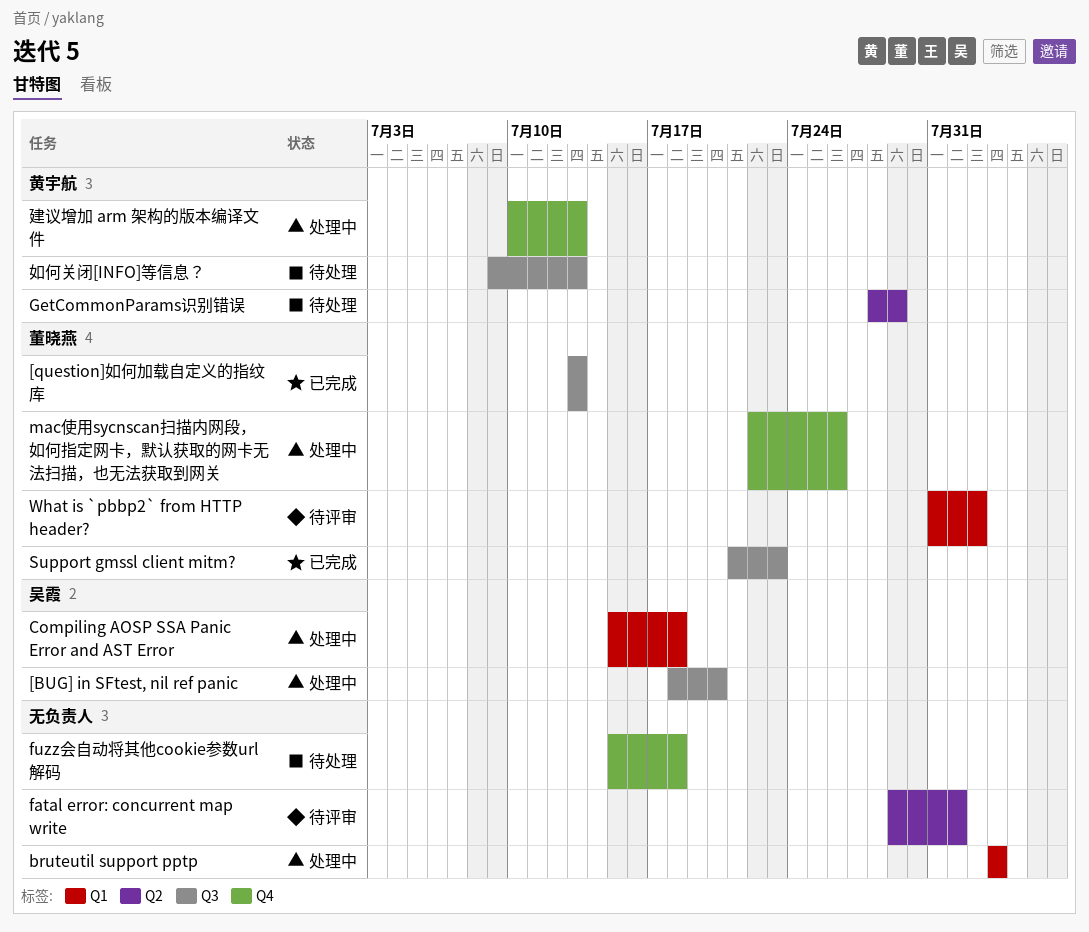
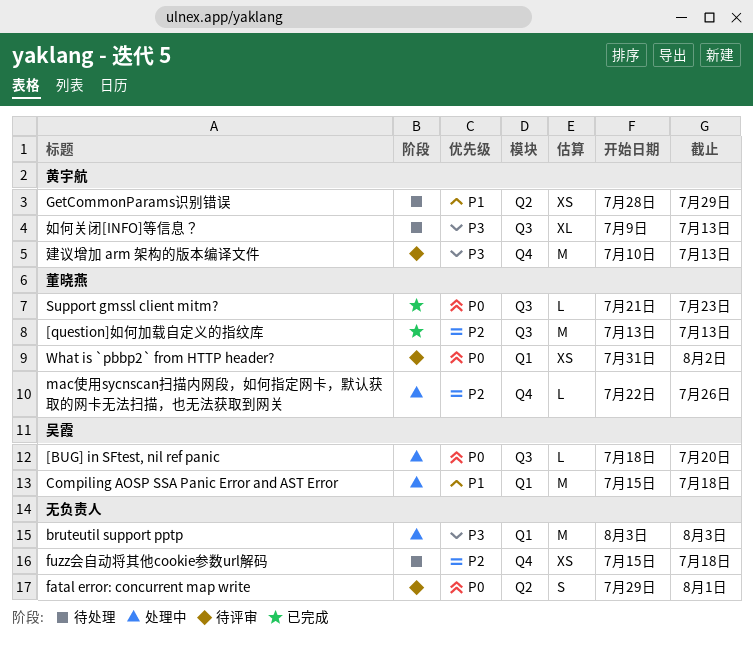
建议增加 arm 架构的版本编译文件, status: 处理中 -> 待评审

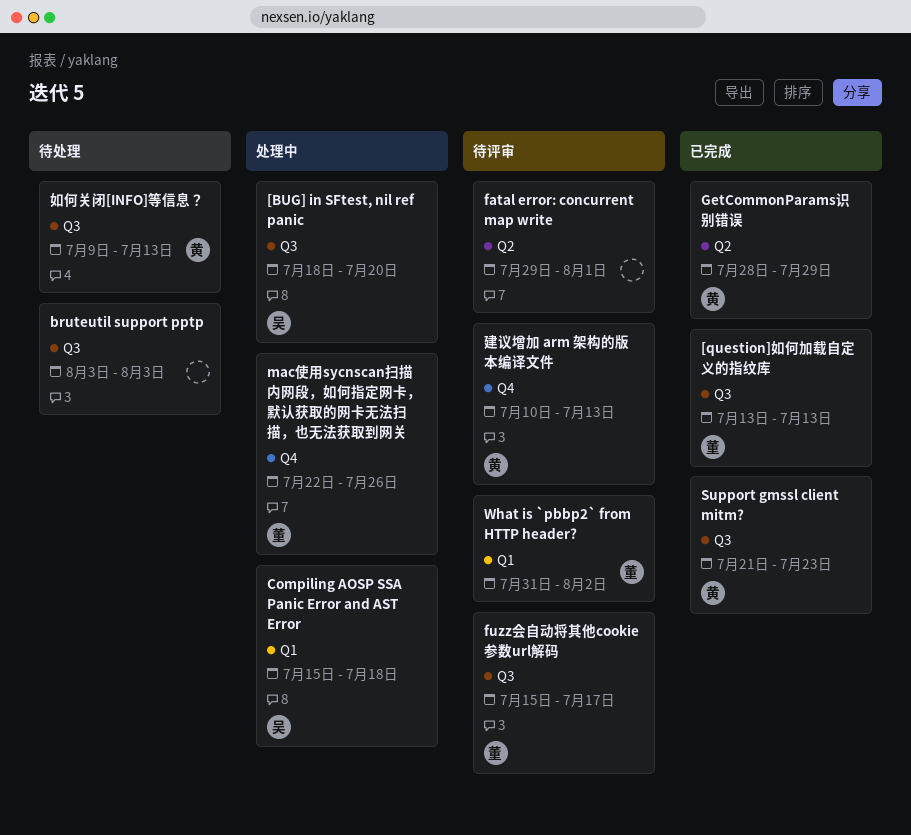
bruteutil support pptp, status: 处理中 -> 待处理
bruteutil support pptp, label: Q1 -> Q3
fuzz会自动将其他cookie参数url解码, status: 待处理 -> 待评审
fuzz会自动将其他cookie参数url解码, owner: none -> 董晓燕
fuzz会自动将其他cookie参数url解码, label: Q4 -> Q3
fuzz会自动将其他cookie参数url解码, due: Jul 18 -> Jul 17
GetCommonParams识别错误, status: 待处理 -> 已完成
Support gmssl client mitm?, owner: 董晓燕 -> 黄宇航

